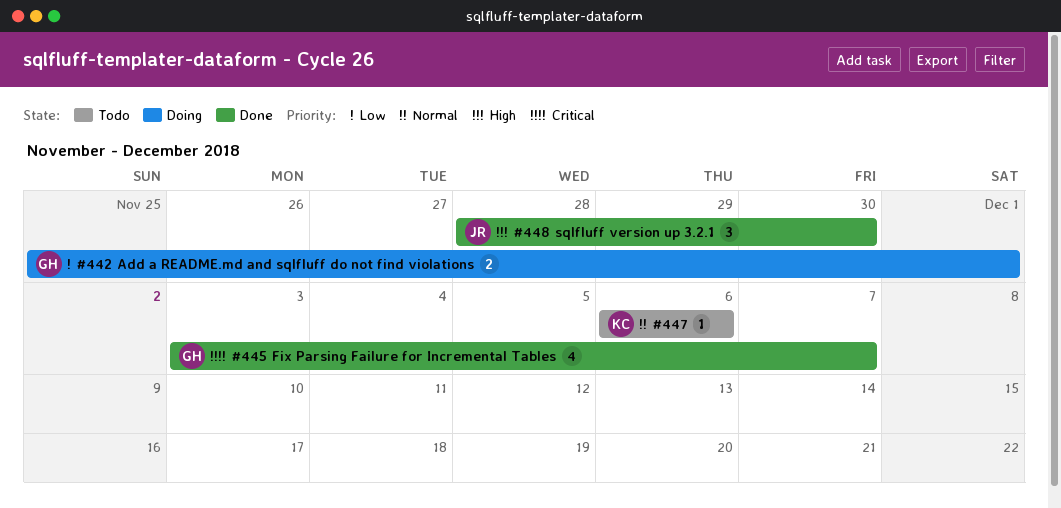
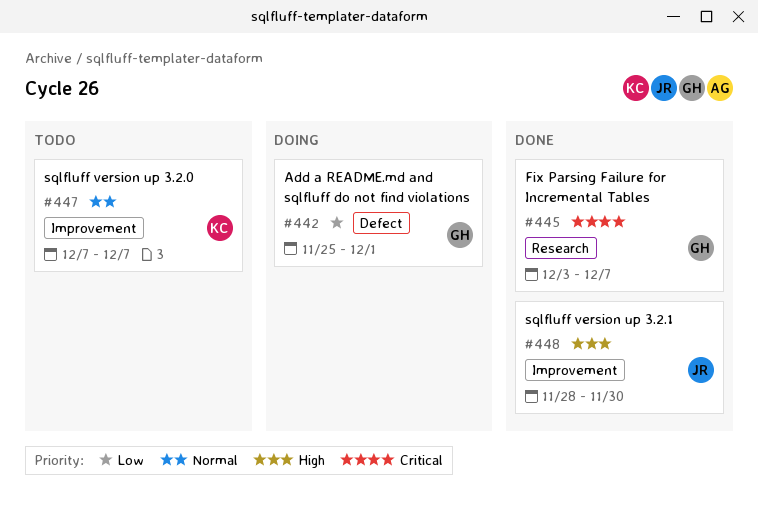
#447, start: Dec 6 -> Dec 7
#447, due: Dec 6 -> Dec 7

